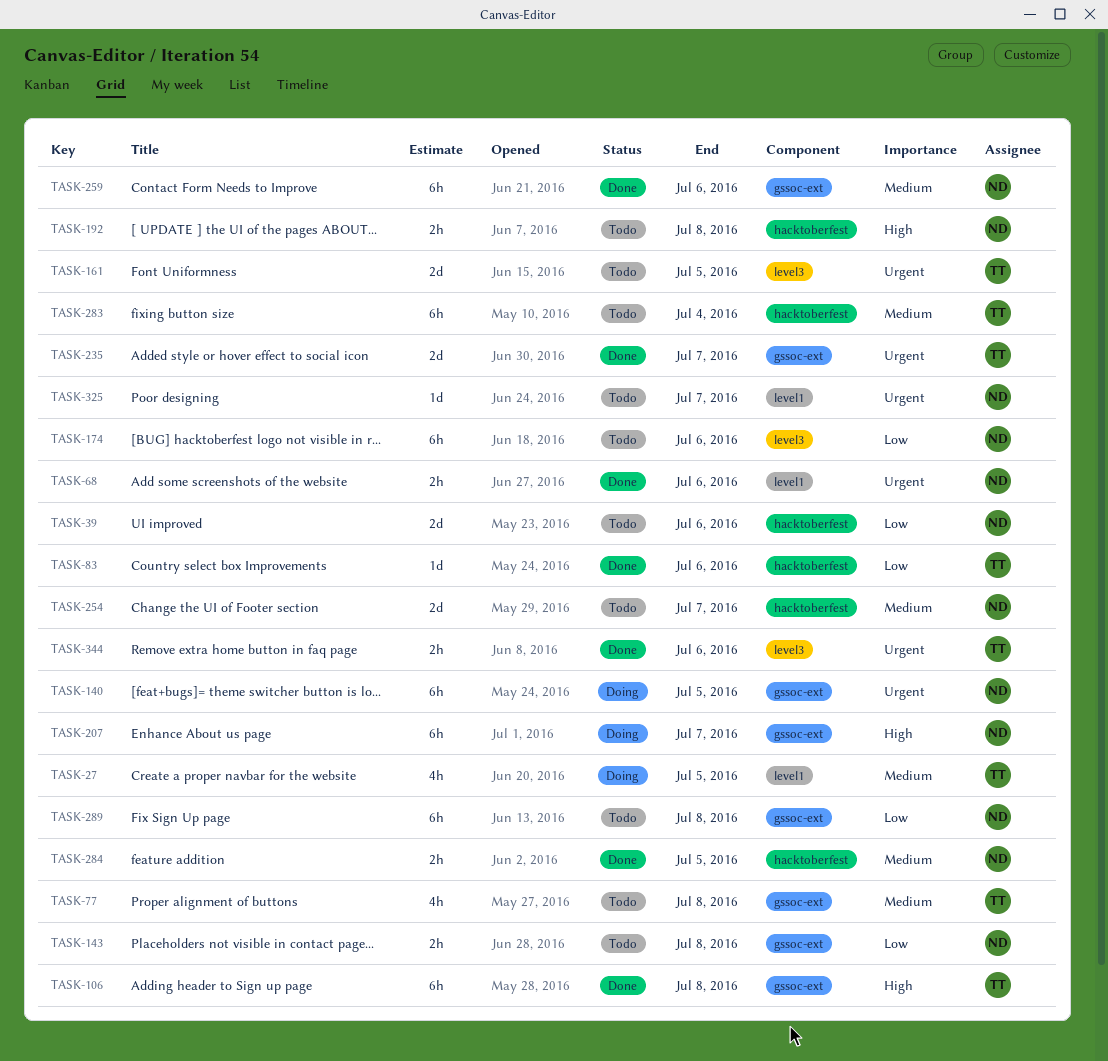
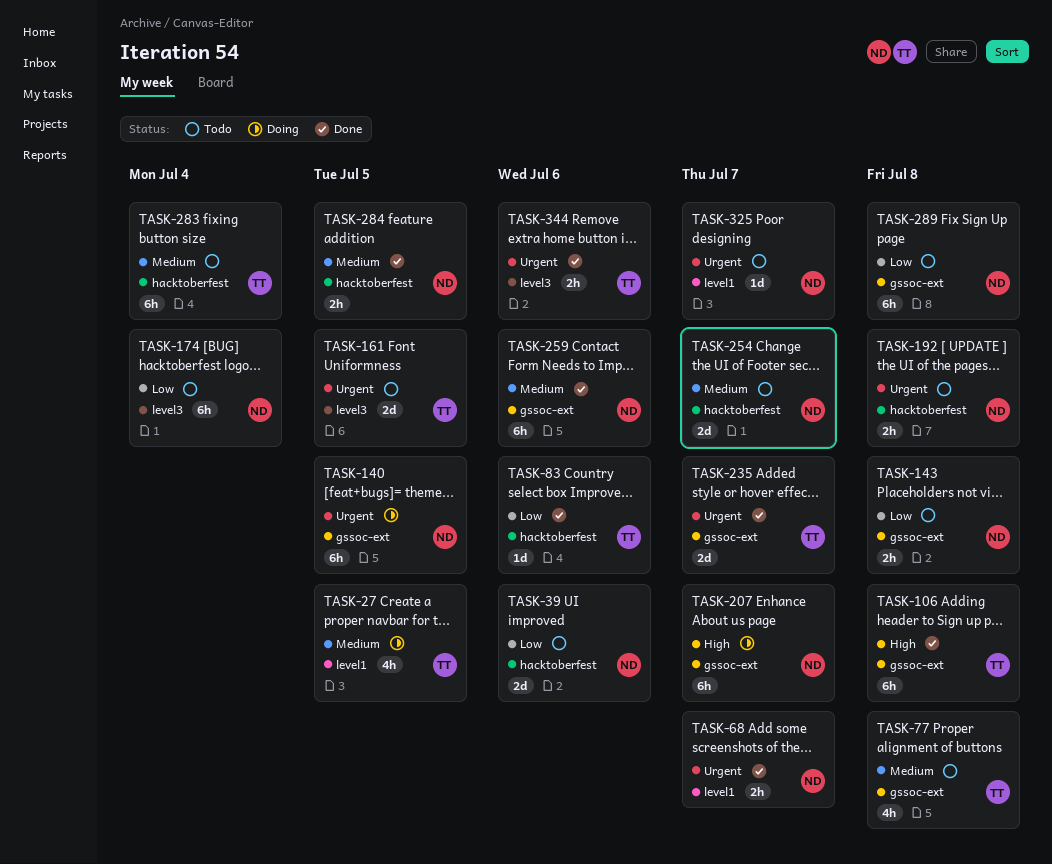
TASK-68, due: Jul 6 -> Jul 7
TASK-174, due: Jul 6 -> Jul 4
TASK-192, priority: High -> Urgent

